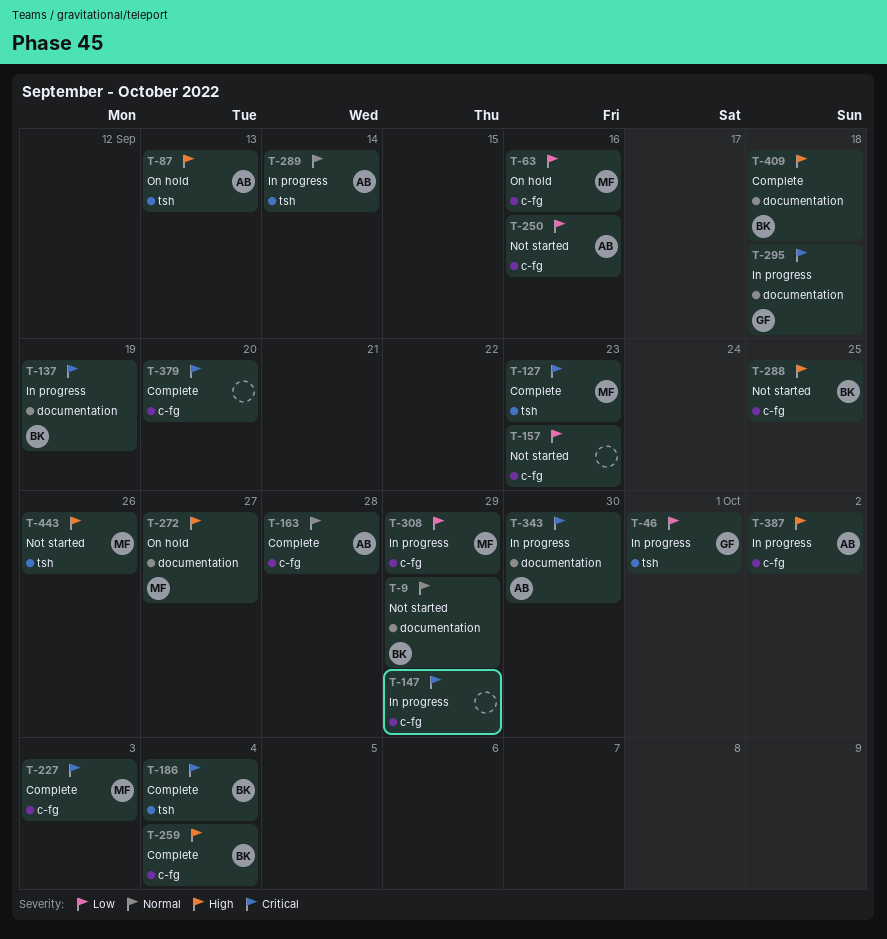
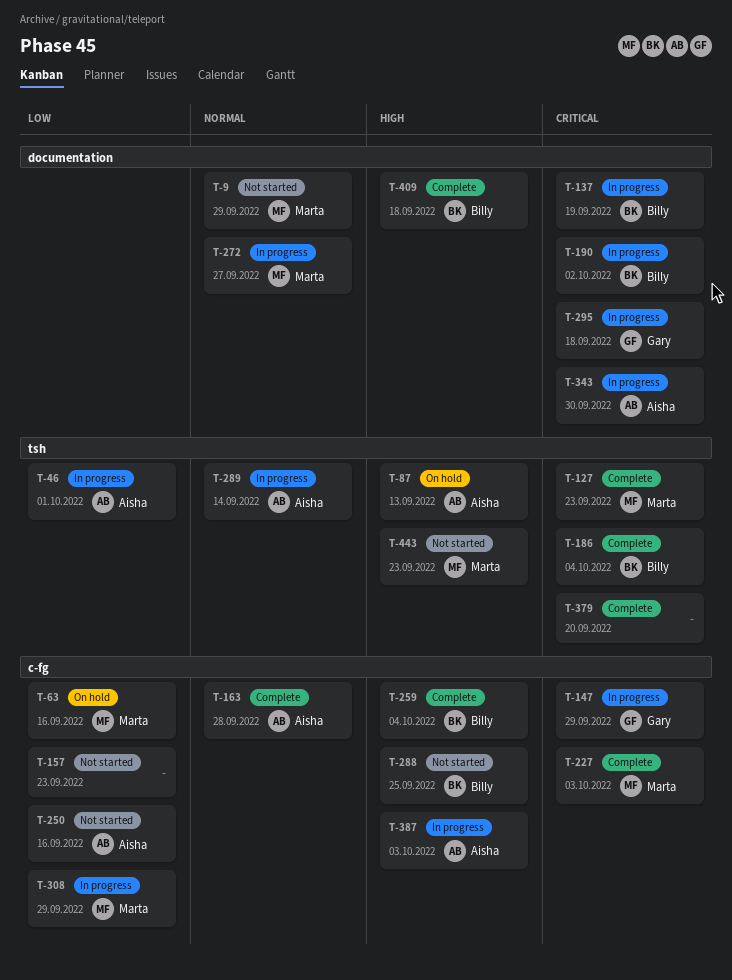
T-9, owner: Billy -> Marta
T-46, owner: Gary -> Aisha
T-147, owner: none -> Gary
T-190: none -> present
T-272, status: On hold -> In progress
T-272, priority: High -> Normal
T-379, label: c-fg -> tsh
T-387, due: Oct 2 -> Oct 3
T-443, due: Sep 26 -> Sep 23

